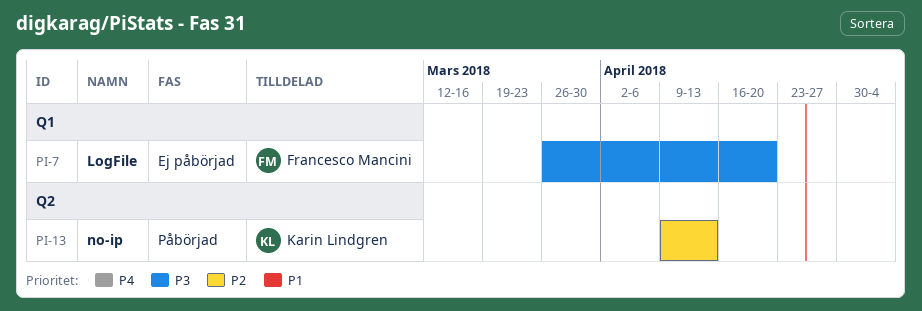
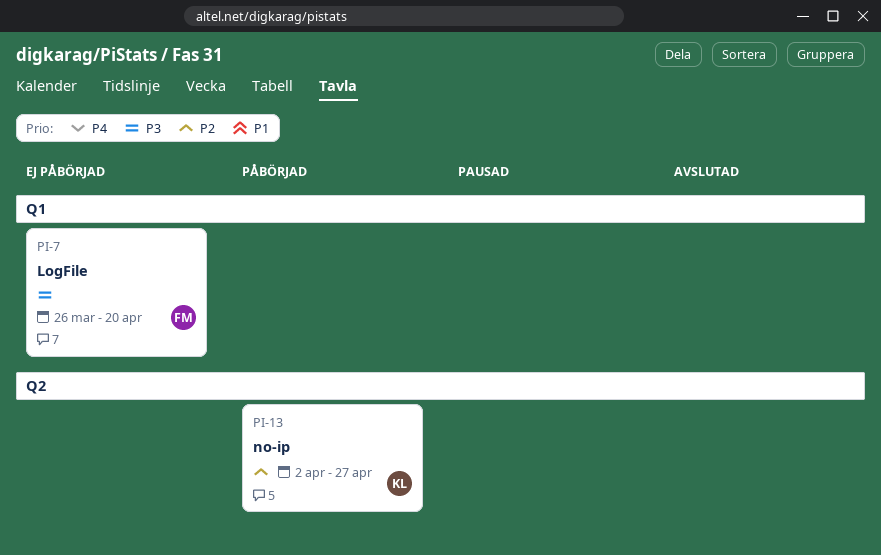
PI-13, start: Apr 9 -> Apr 2
PI-13, due: Apr 13 -> Apr 27

